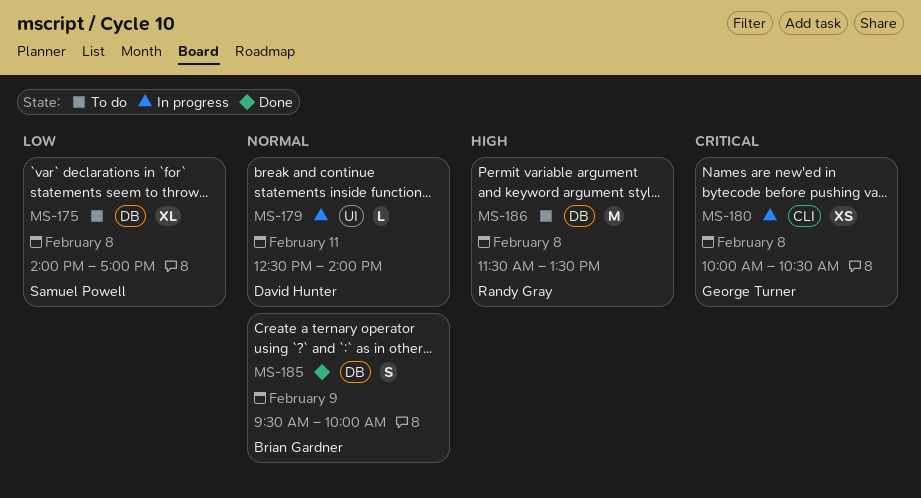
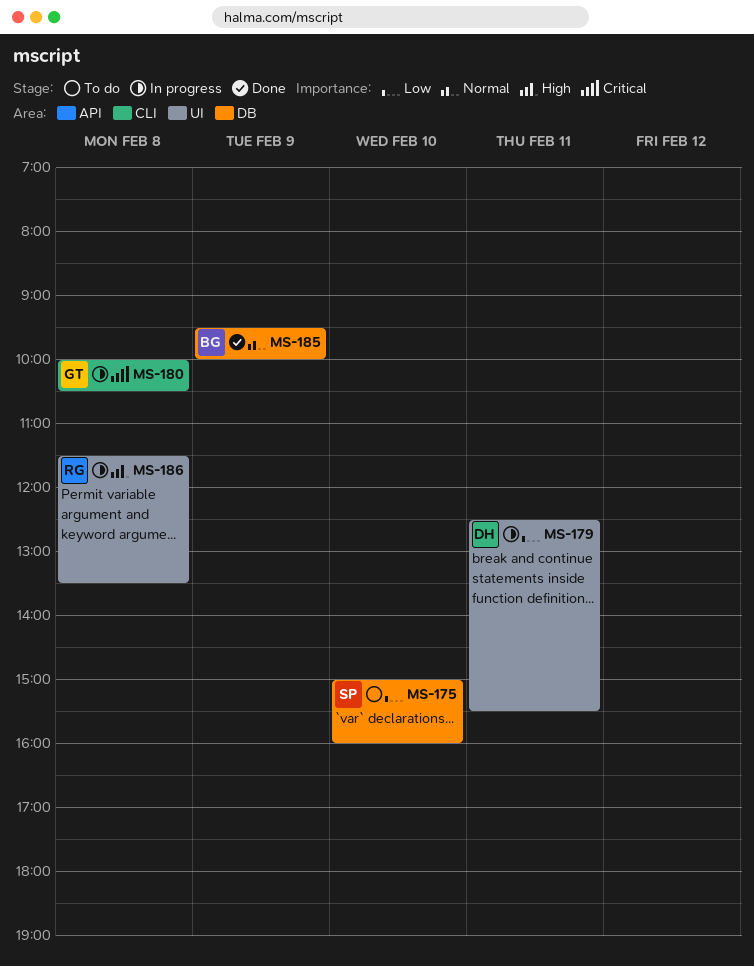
MS-175, day: Feb 8 -> Feb 10
MS-175, begins: 14:00 -> 15:00
MS-175, ends: 17:00 -> 16:00
MS-179, priority: Normal -> Low
MS-179, ends: 14:00 -> 15:30
MS-186, status: To do -> In progress
MS-186, label: DB -> UI

